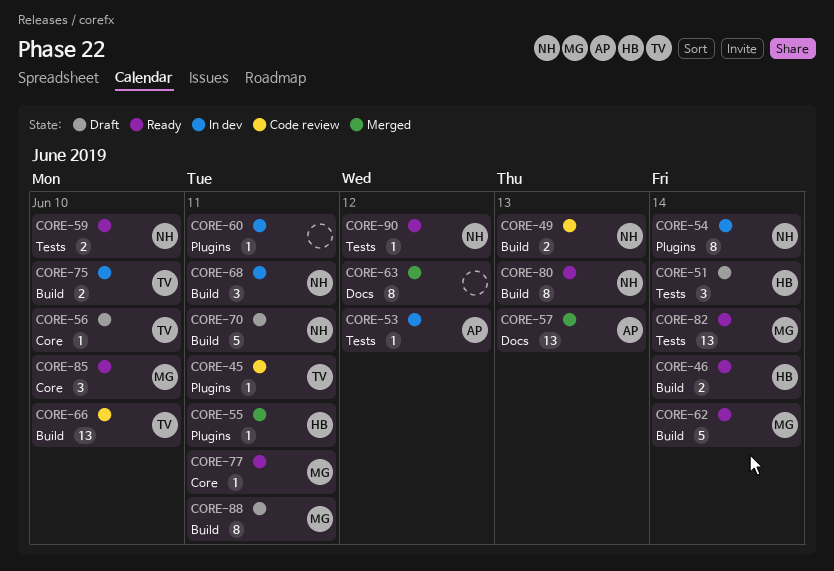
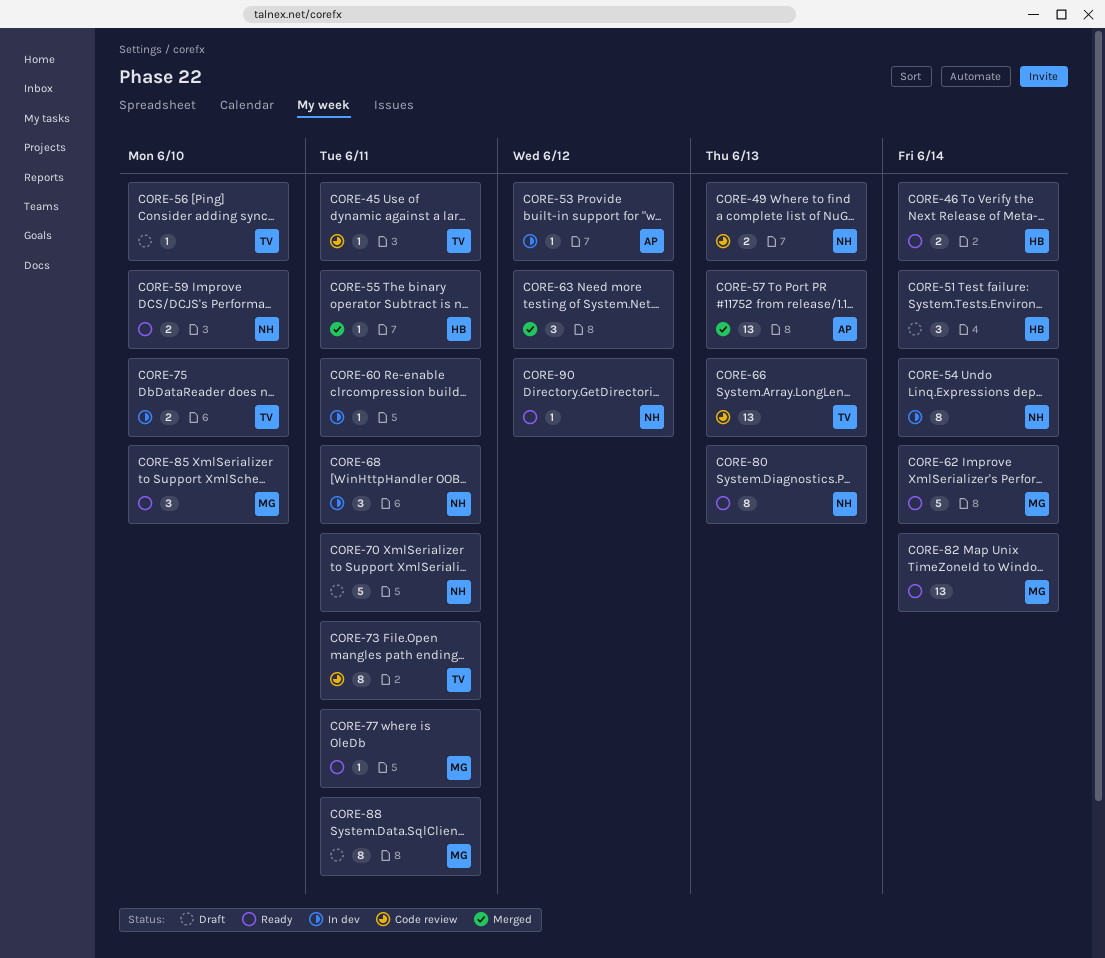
CORE-63, estimate: 8 -> 3
CORE-66, due: Jun 10 -> Jun 13
CORE-73: none -> present

